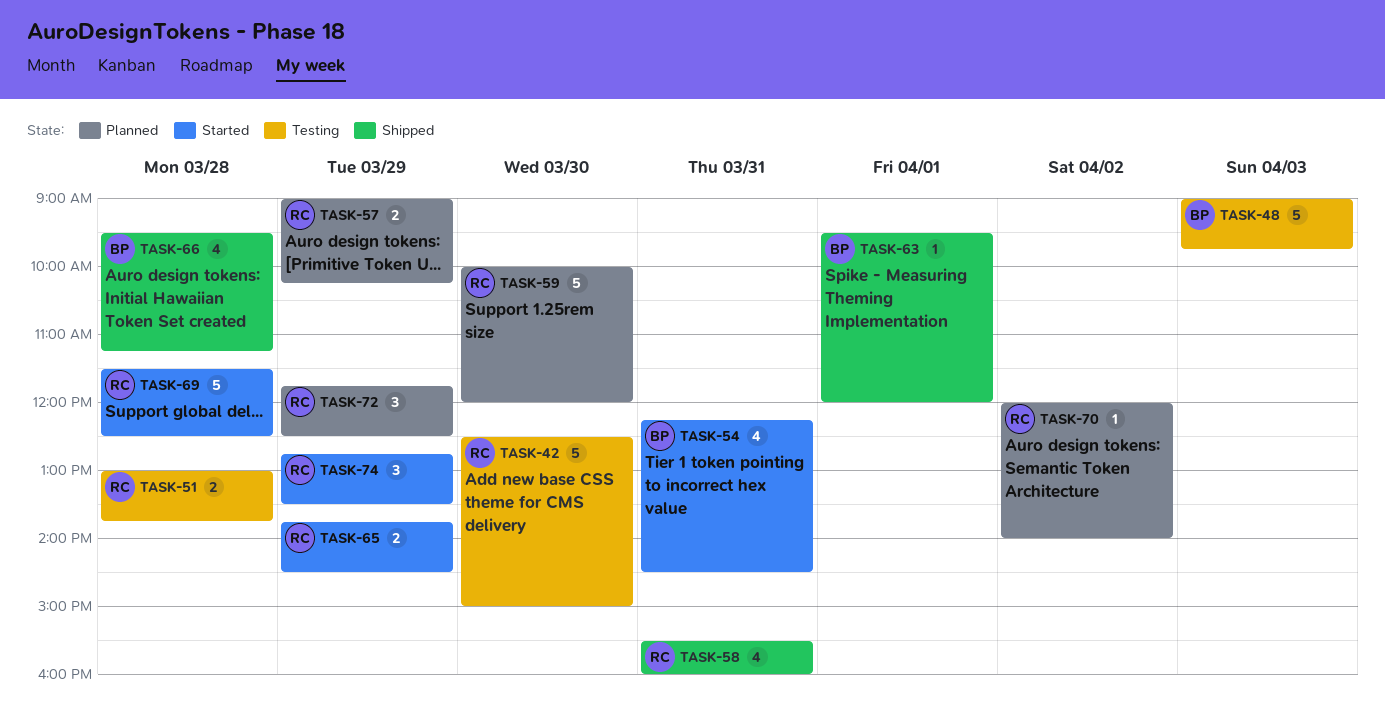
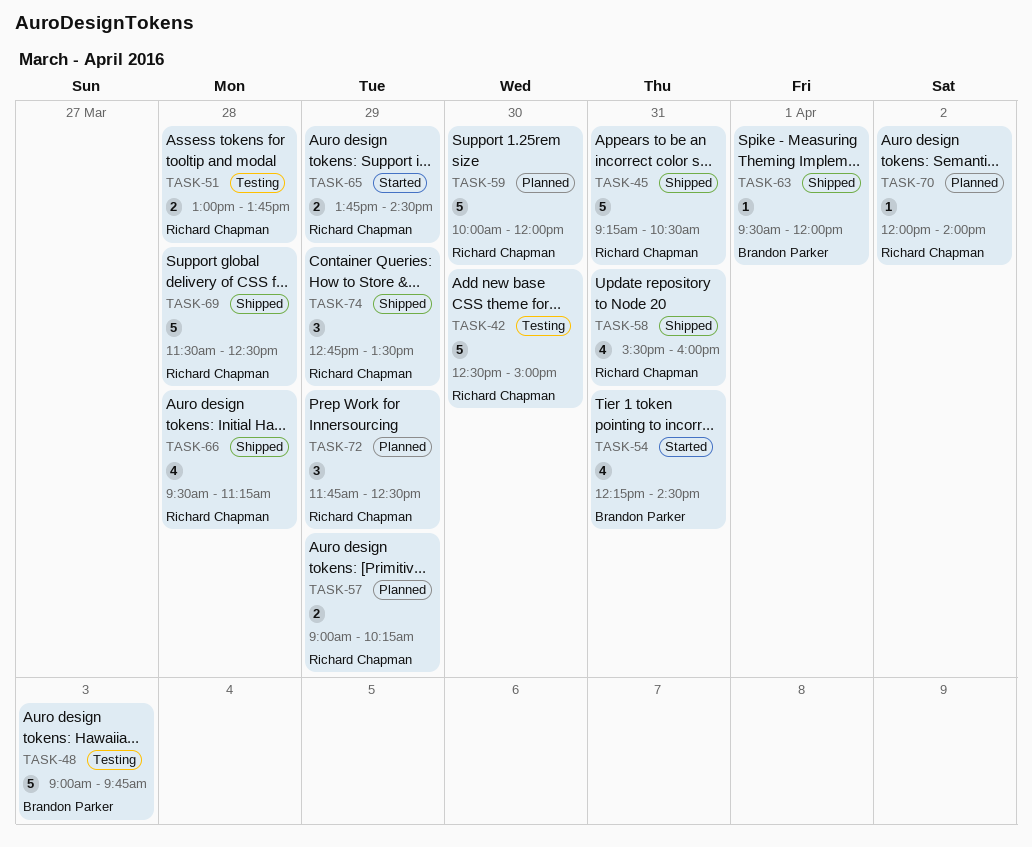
TASK-45: none -> present
TASK-66, owner: Brandon Parker -> Richard Chapman
TASK-69, status: Started -> Shipped
TASK-74, status: Started -> Shipped

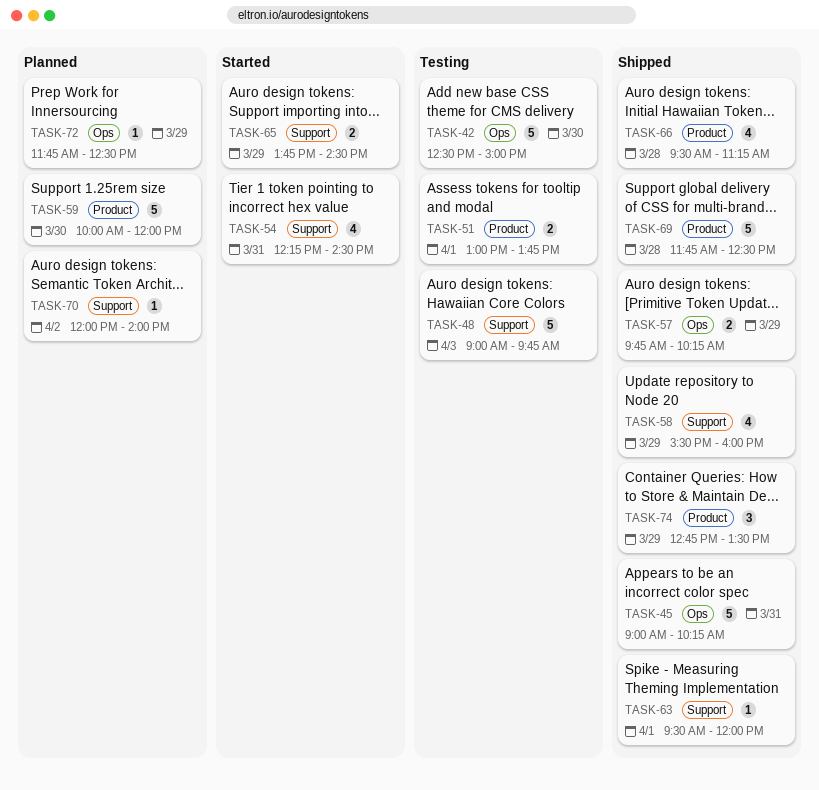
TASK-45, begins: 09:15 -> 09:00
TASK-45, ends: 10:30 -> 10:15
TASK-51, day: Mar 28 -> Apr 1
TASK-57, status: Planned -> Shipped
TASK-57, begins: 09:00 -> 09:45
TASK-58, day: Mar 31 -> Mar 29
TASK-69, begins: 11:30 -> 11:45
TASK-72, estimate: 3 -> 1

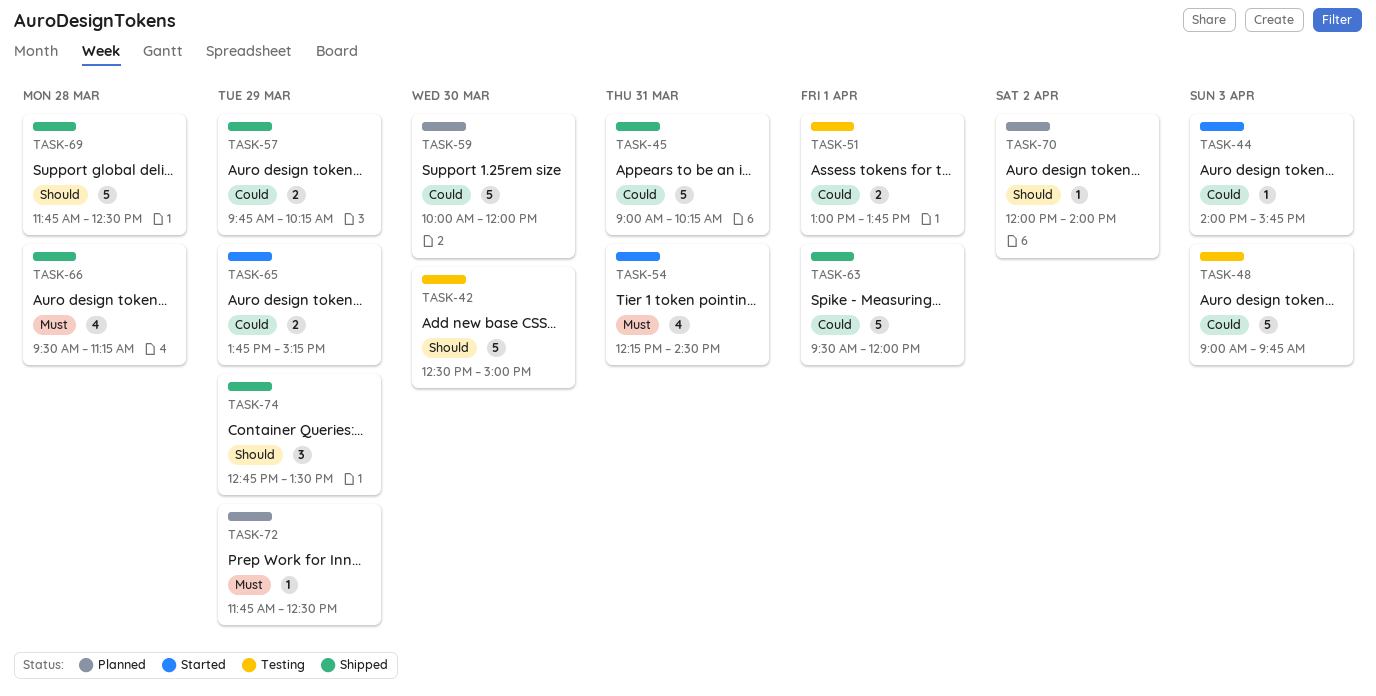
TASK-44: none -> present
TASK-58: present -> none
TASK-63, estimate: 1 -> 5
TASK-65, ends: 14:30 -> 15:15

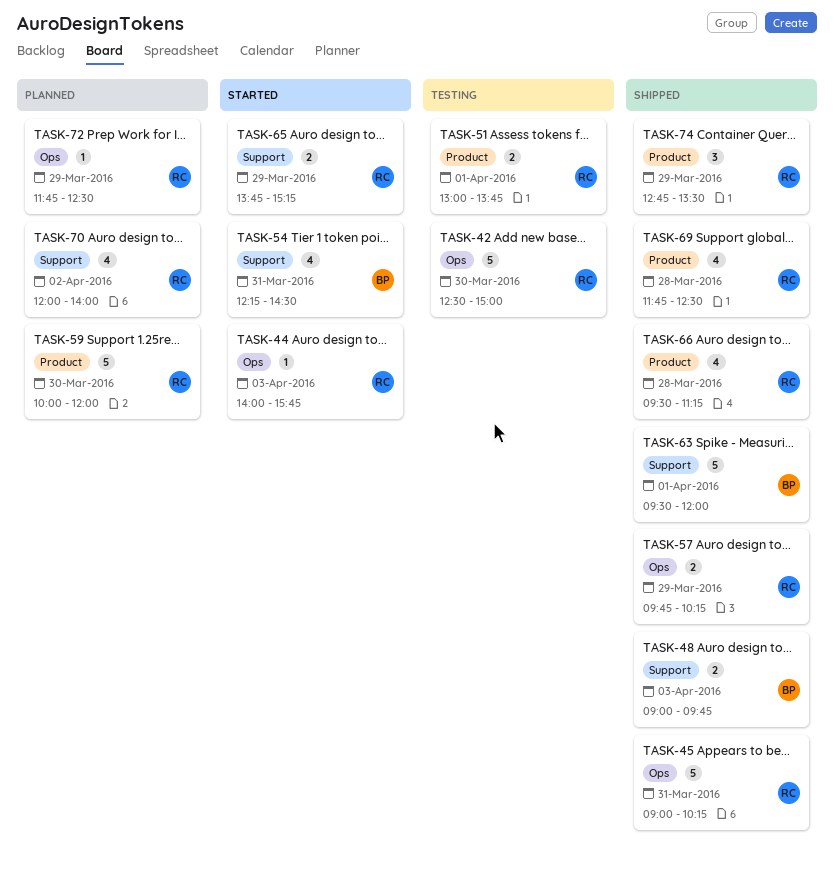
TASK-48, status: Testing -> Shipped
TASK-48, estimate: 5 -> 2
TASK-69, estimate: 5 -> 4
TASK-70, estimate: 1 -> 4

